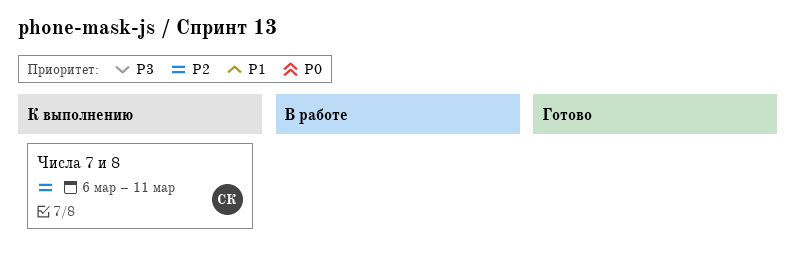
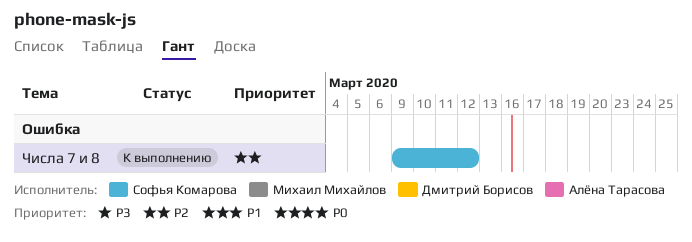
Числа 7 и 8, start: Mar 6 -> Mar 9
Числа 7 и 8, due: Mar 11 -> Mar 12

